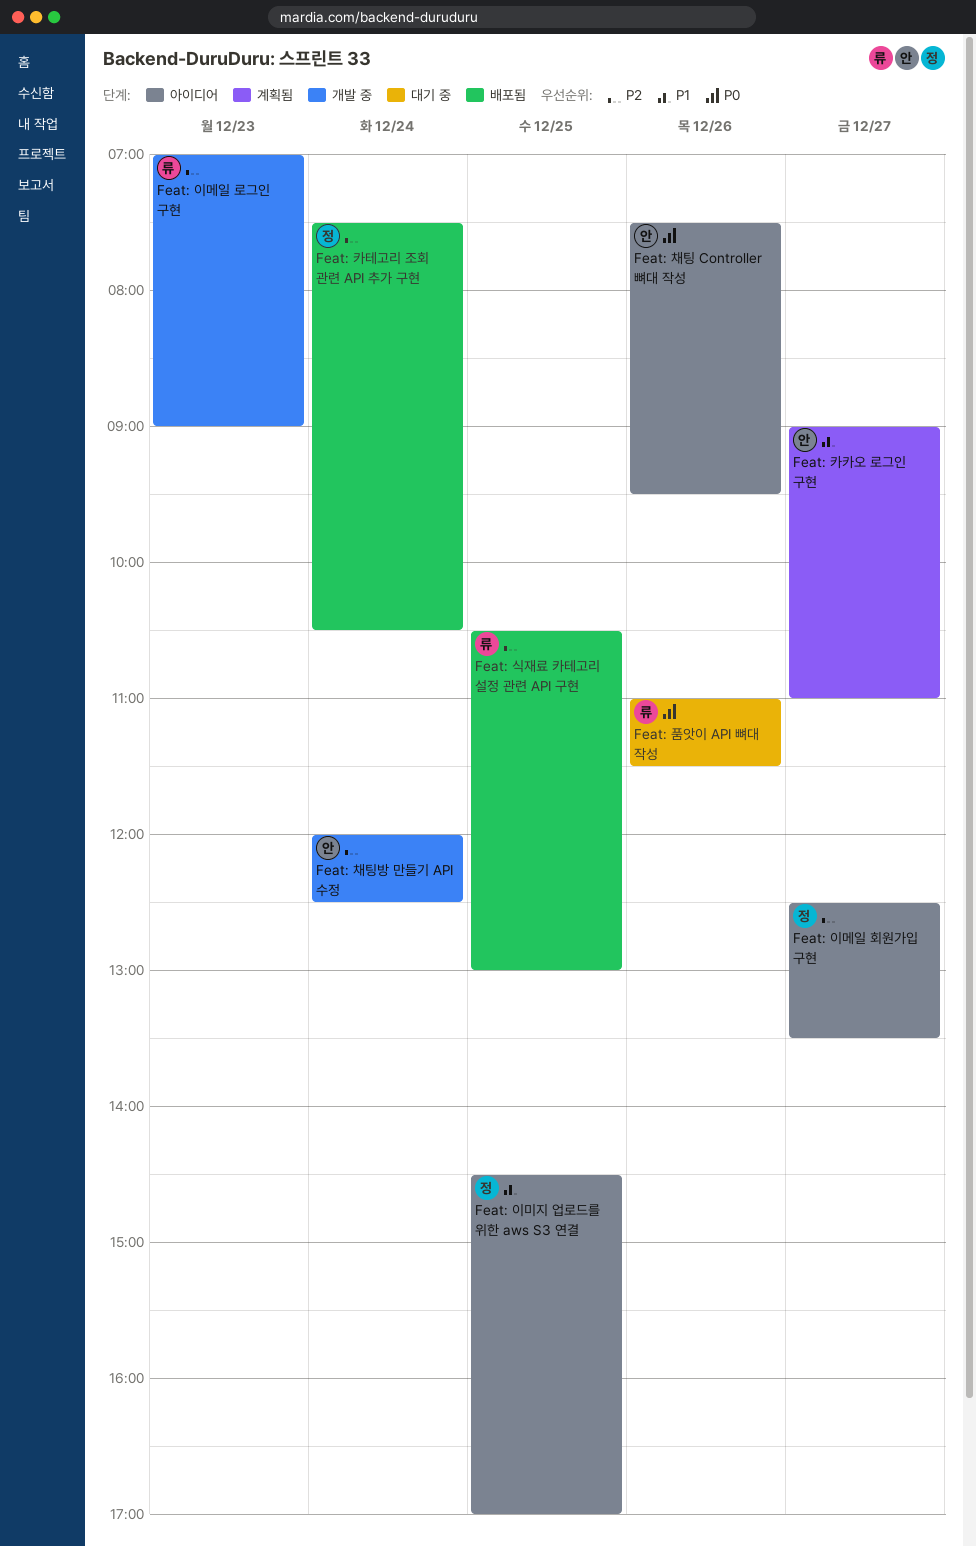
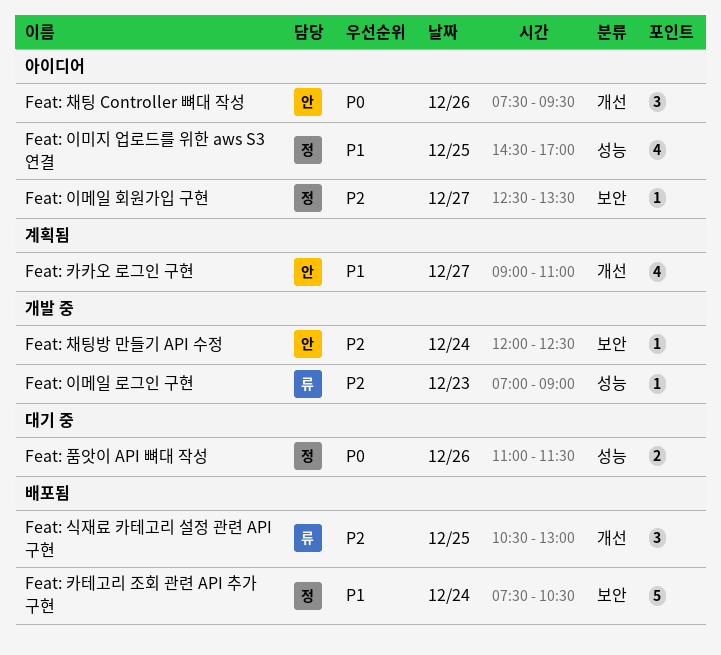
Feat: 카테고리 조회 관련 API 추가 구현, priority: P2 -> P1
Feat: 품앗이 API 뼈대 작성, owner: 류 -> 정

